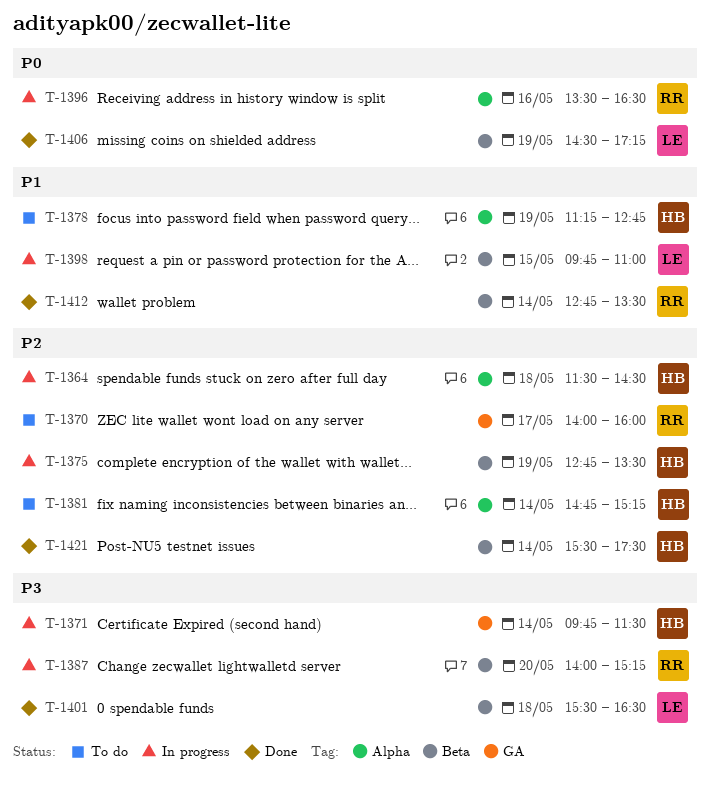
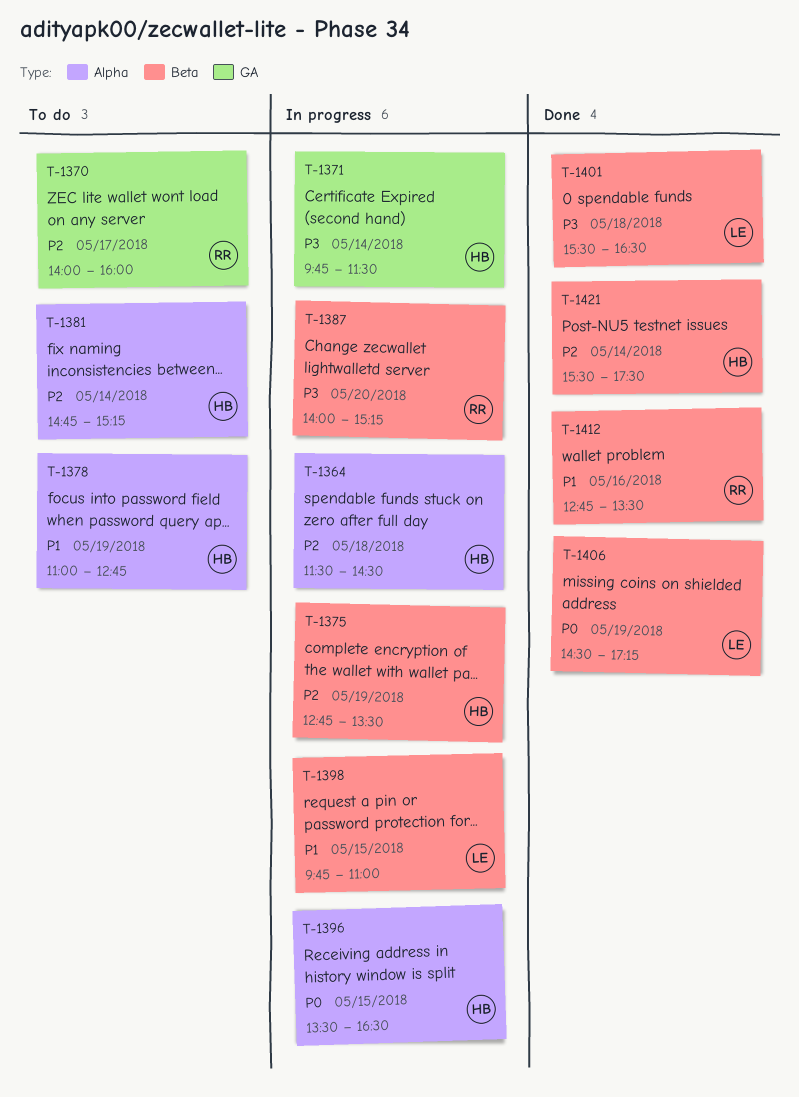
T-1378, begins: 11:15 -> 11:00
T-1396, owner: RR -> HB
T-1396, day: May 16 -> May 15
T-1412, day: May 14 -> May 16

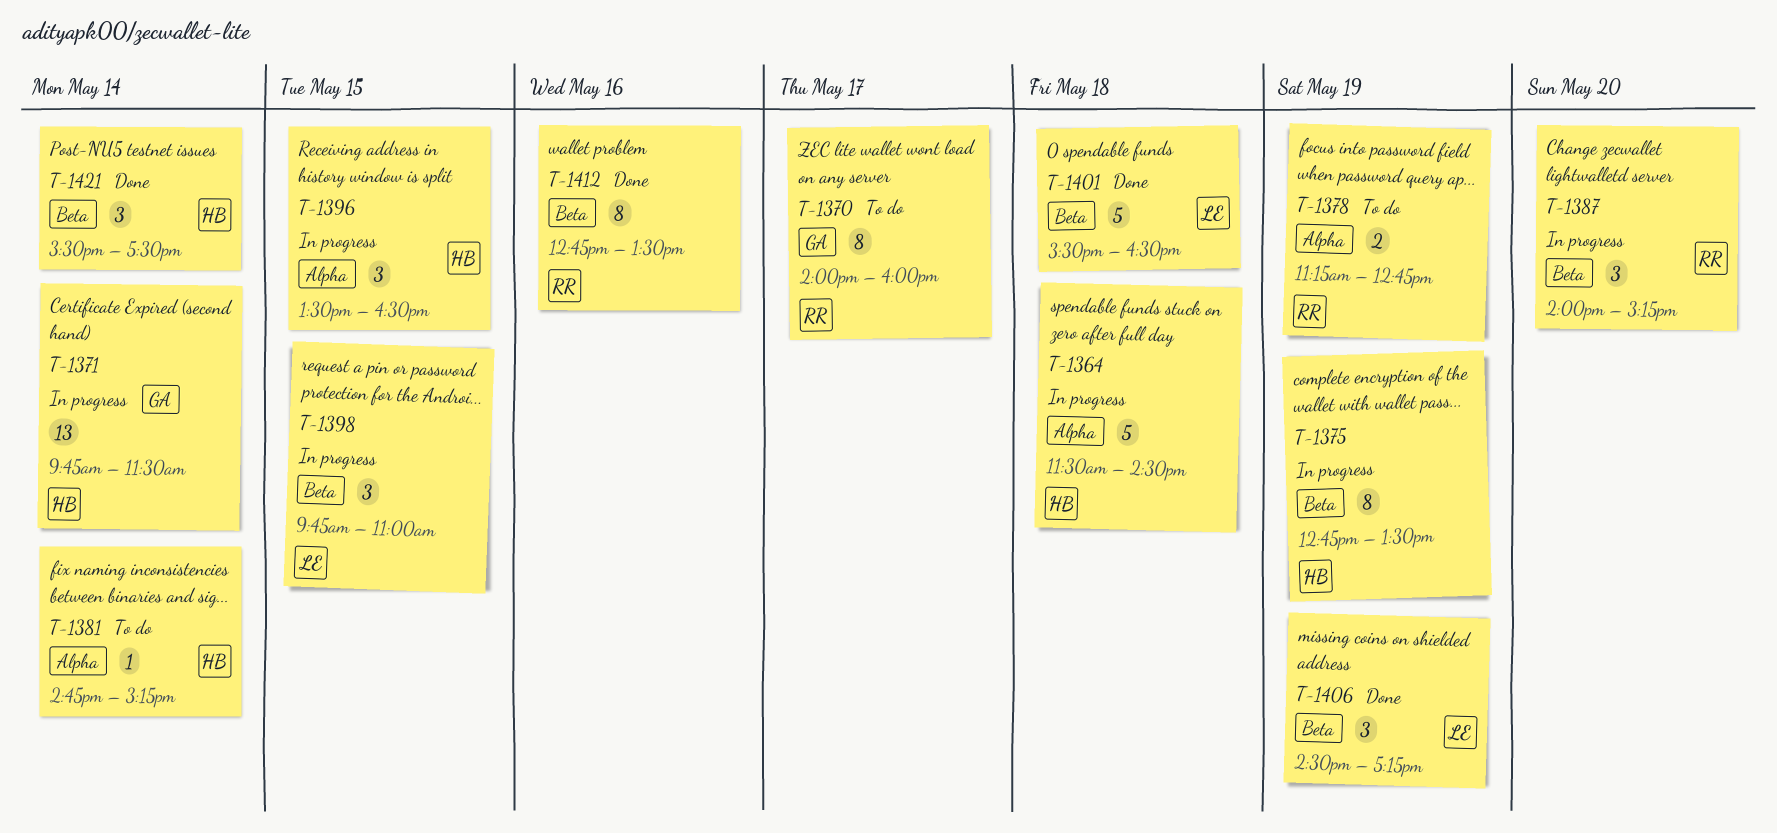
T-1378, owner: HB -> RR
T-1378, begins: 11:00 -> 11:15

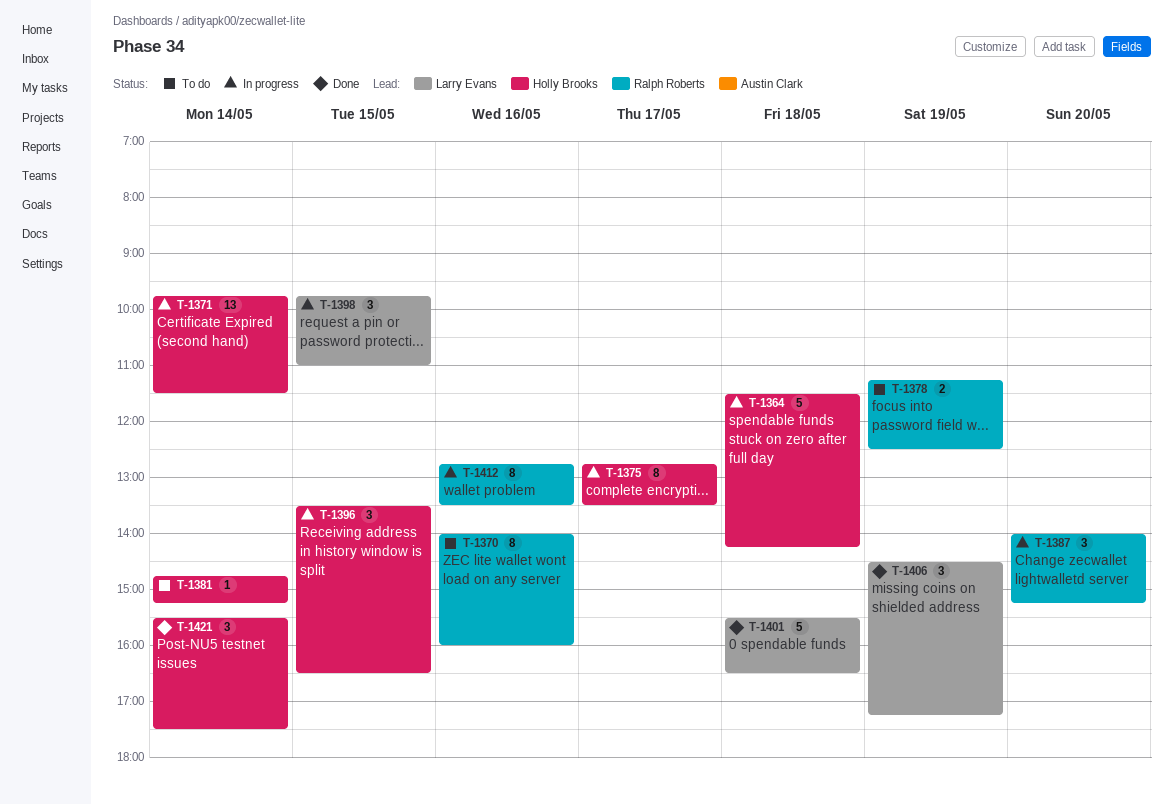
T-1364, ends: 14:30 -> 14:15
T-1370, day: May 17 -> May 16
T-1375, day: May 19 -> May 17
T-1378, ends: 12:45 -> 12:30
T-1412, status: Done -> In progress

